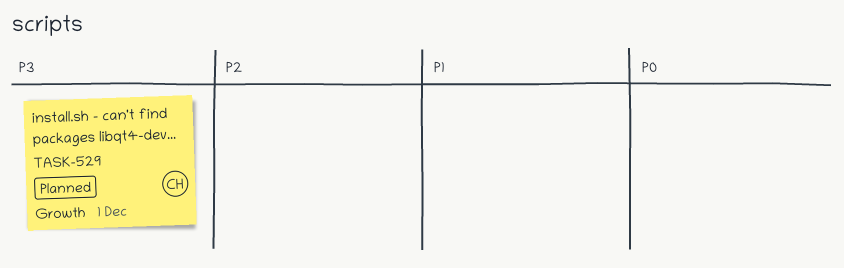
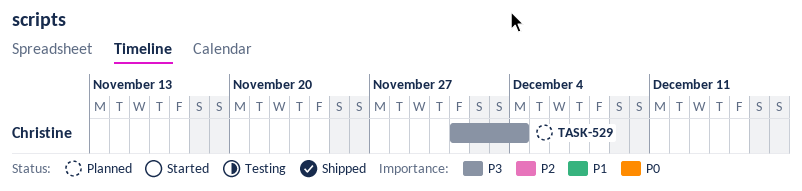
TASK-529, due: Dec 1 -> Dec 4

